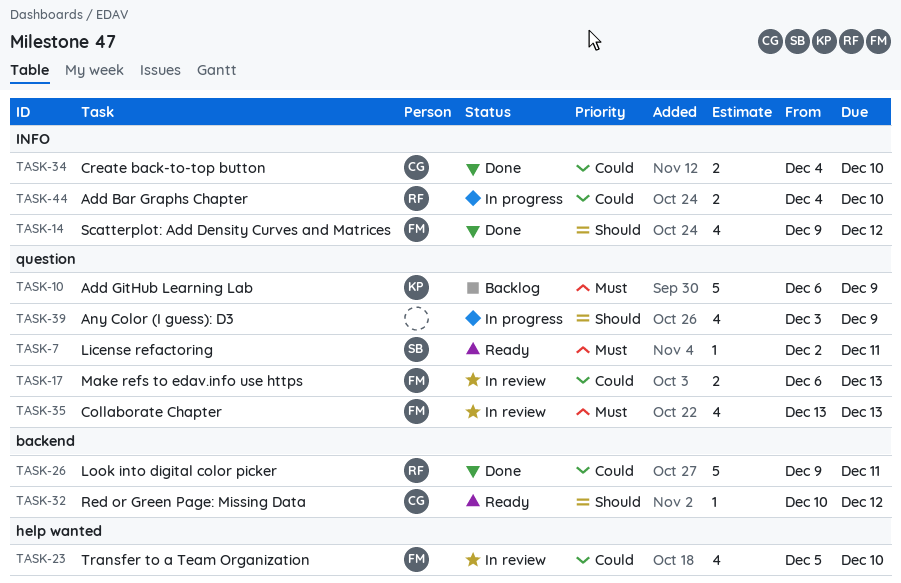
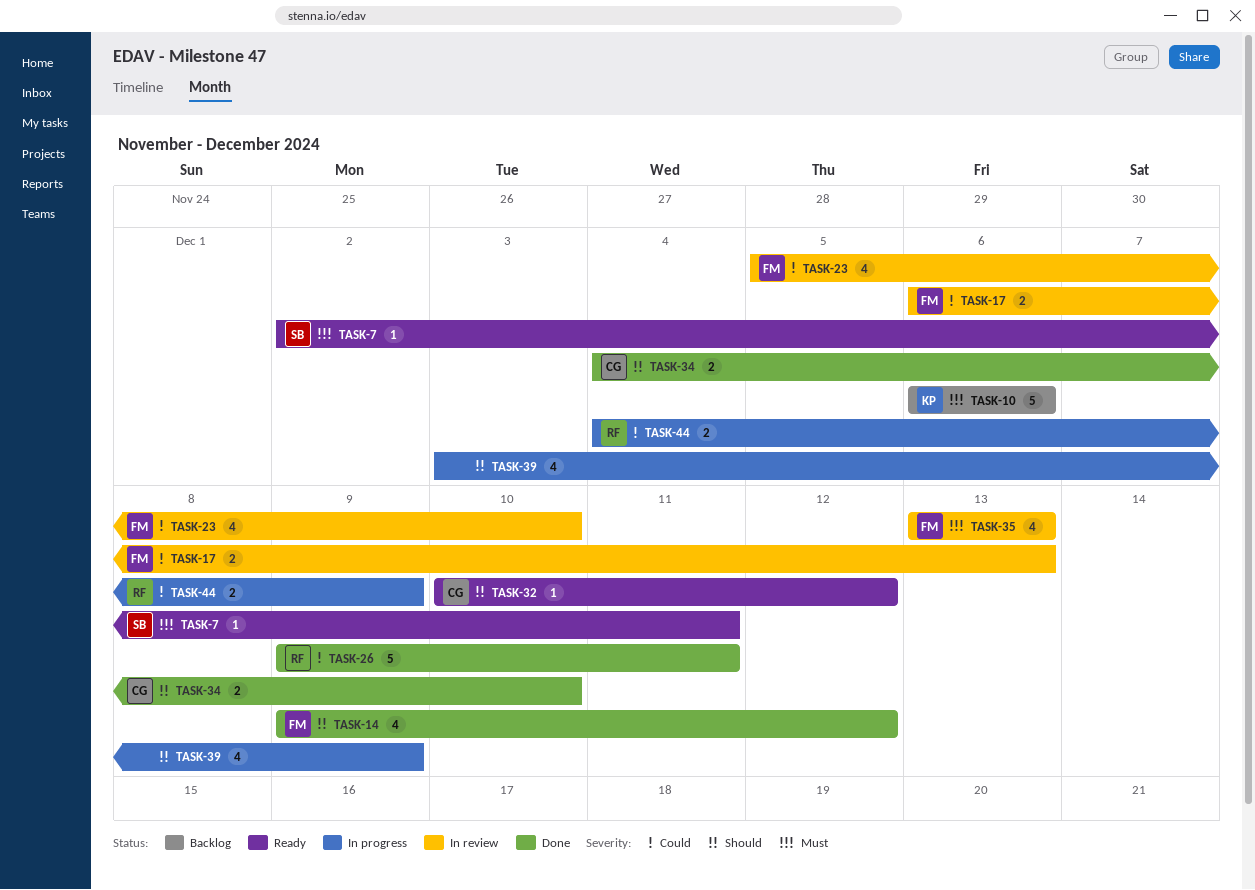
TASK-10, due: Dec 9 -> Dec 6
TASK-34, priority: Could -> Should
TASK-44, due: Dec 10 -> Dec 9

